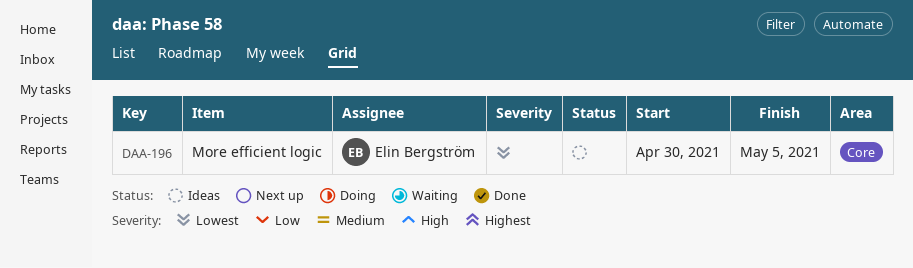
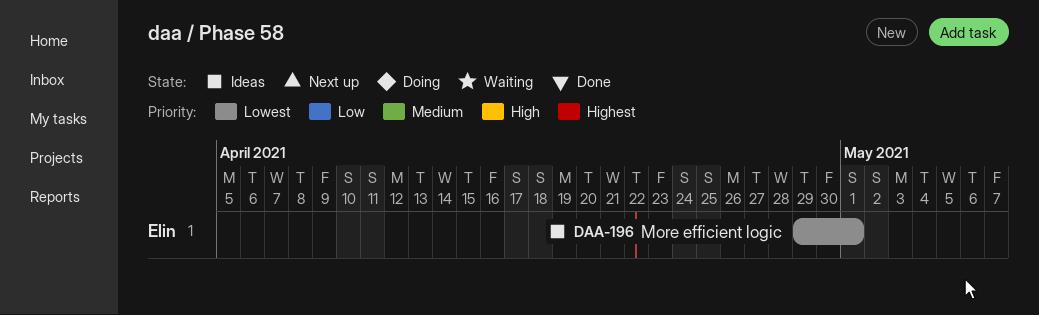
DAA-196, start: Apr 30 -> Apr 29
DAA-196, due: May 5 -> May 1

